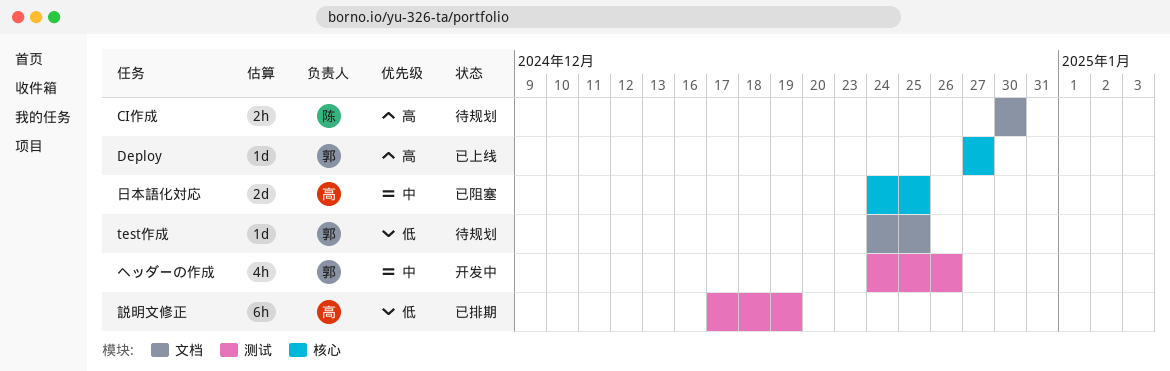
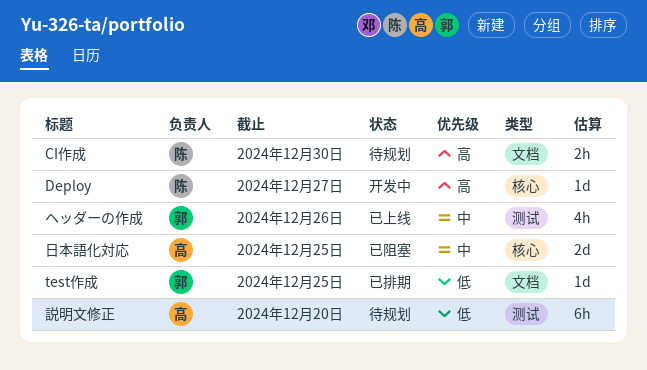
Deploy, status: 已上线 -> 开发中
Deploy, owner: 郭 -> 陈
test作成, status: 待规划 -> 已排期
ヘッダーの作成, status: 开发中 -> 已上线
説明文修正, status: 已排期 -> 待规划
説明文修正, due: Dec 19 -> Dec 20

